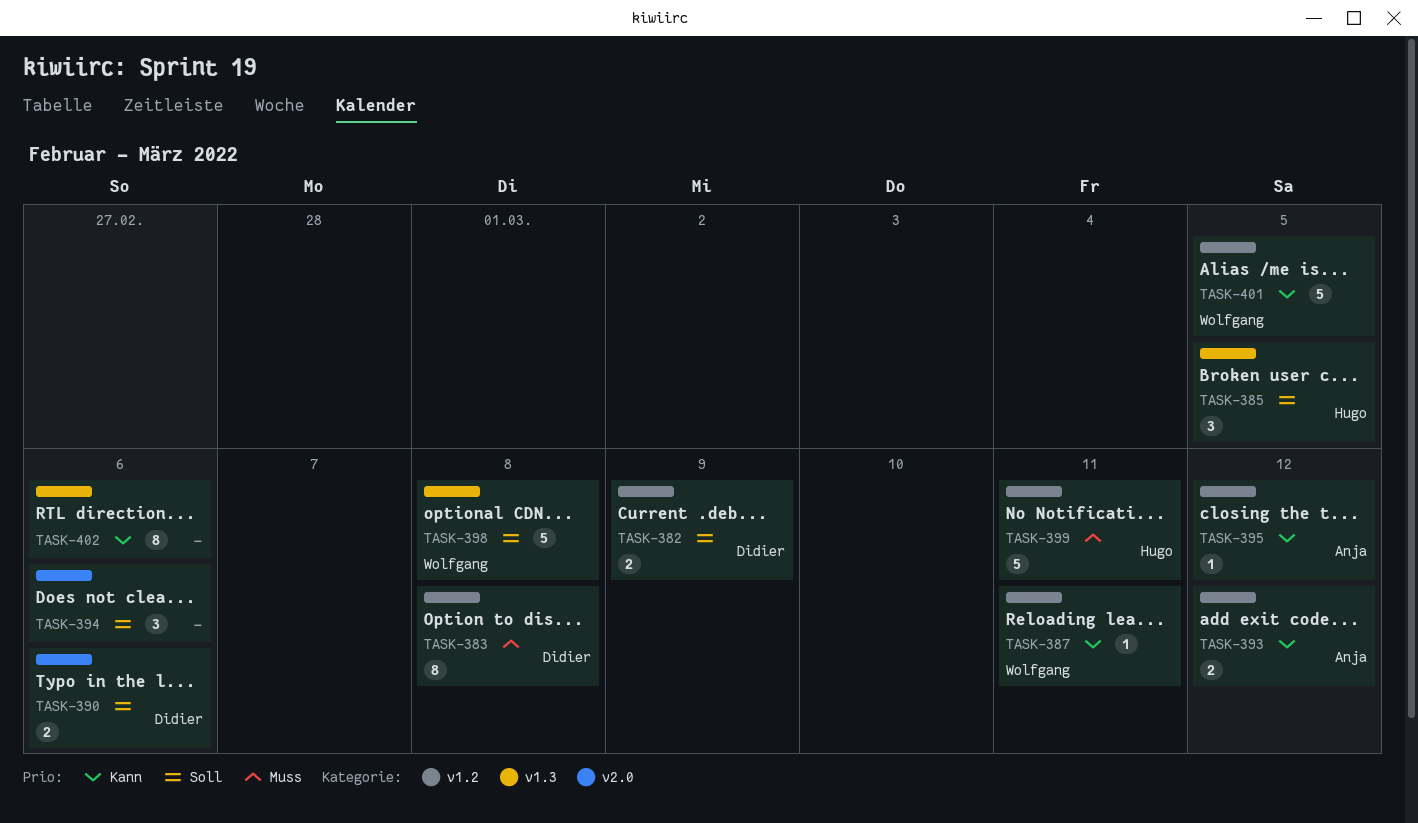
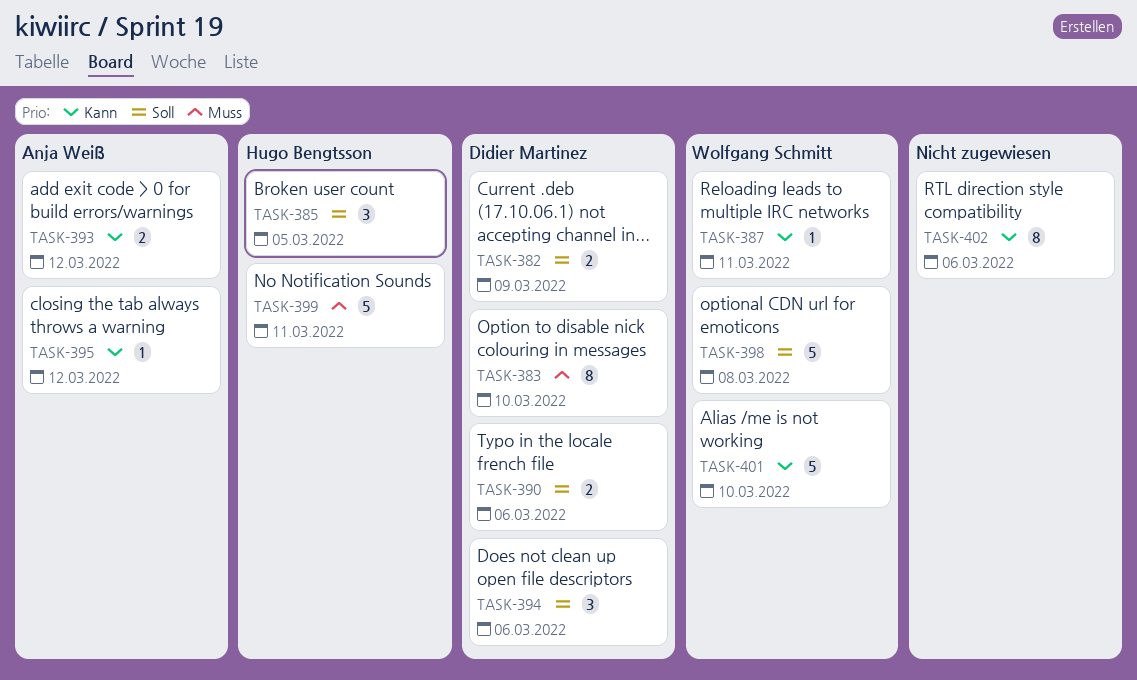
TASK-383, due: Mar 8 -> Mar 10
TASK-394, owner: none -> Didier Martinez
TASK-401, due: Mar 5 -> Mar 10

